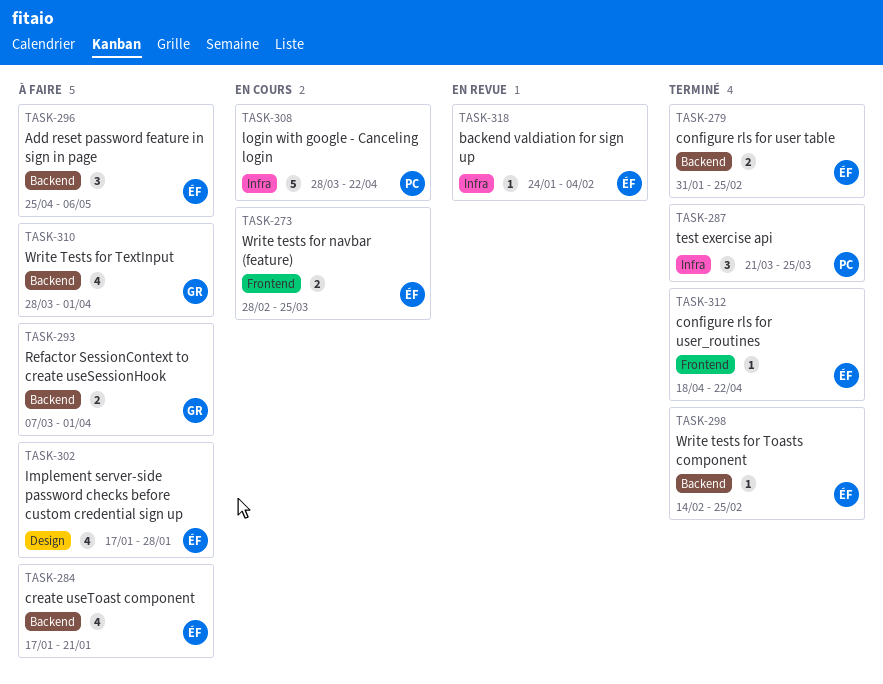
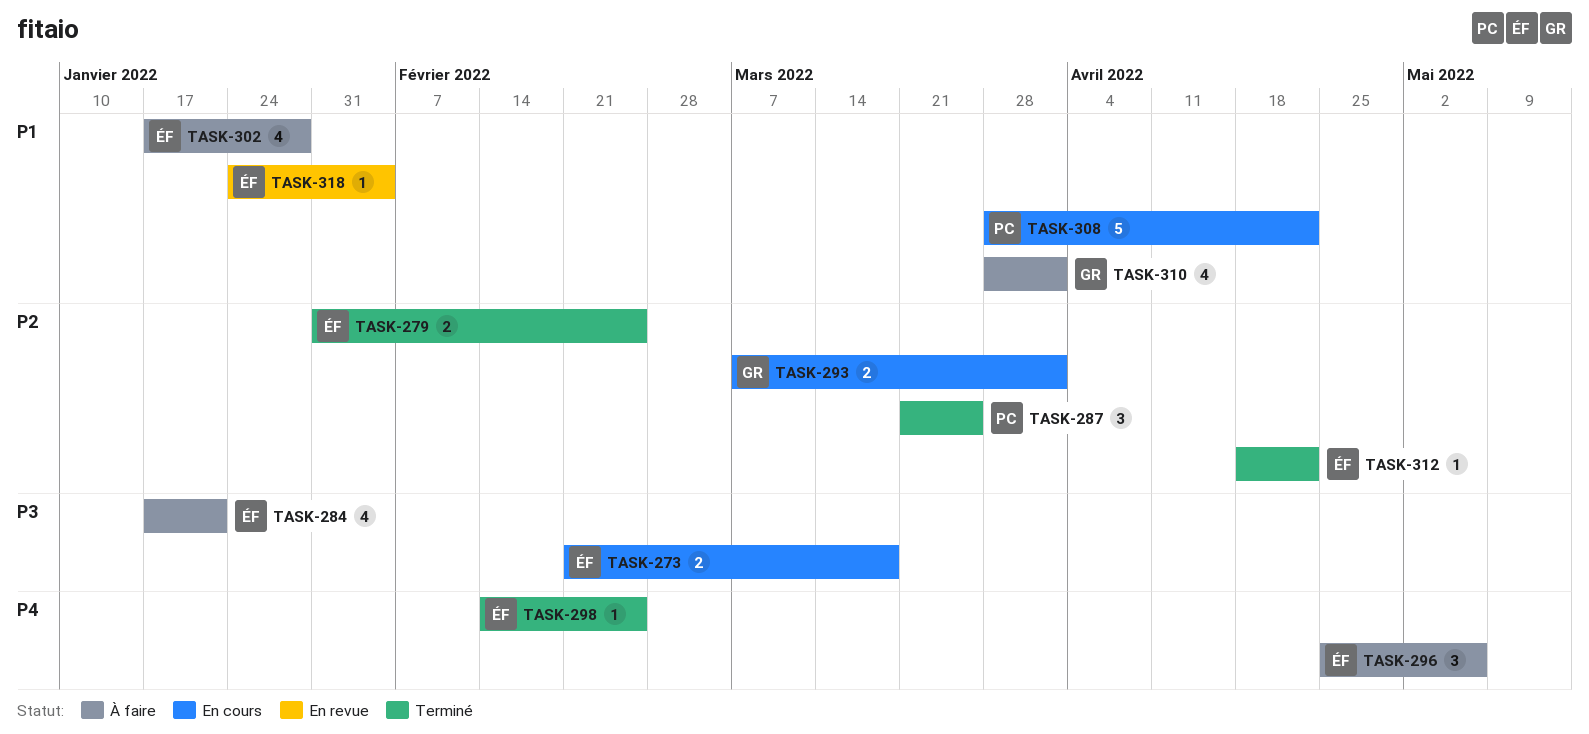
TASK-273, start: Feb 28 -> Feb 21
TASK-273, due: Mar 25 -> Mar 18
TASK-293, status: À faire -> En cours

